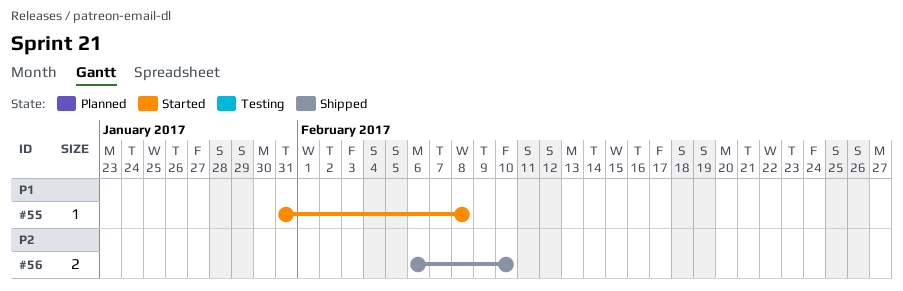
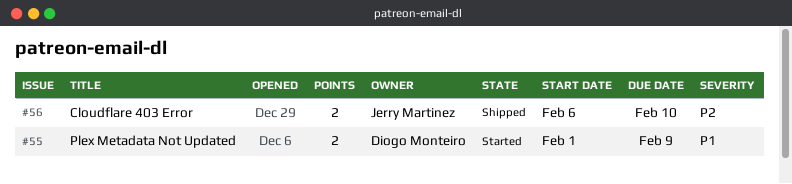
#55, estimate: 1 -> 2
#55, start: Jan 31 -> Feb 1
#55, due: Feb 8 -> Feb 9

